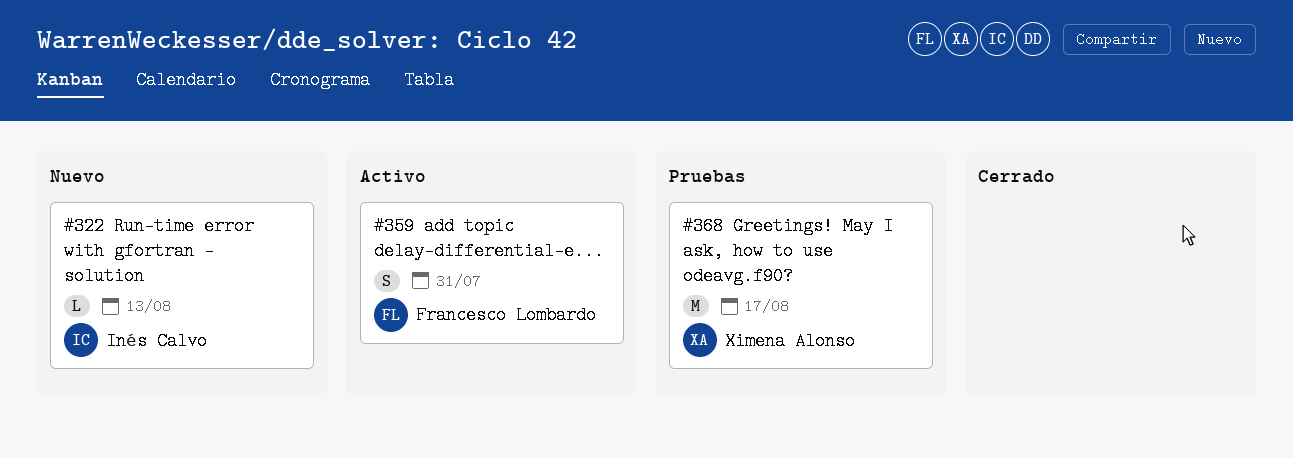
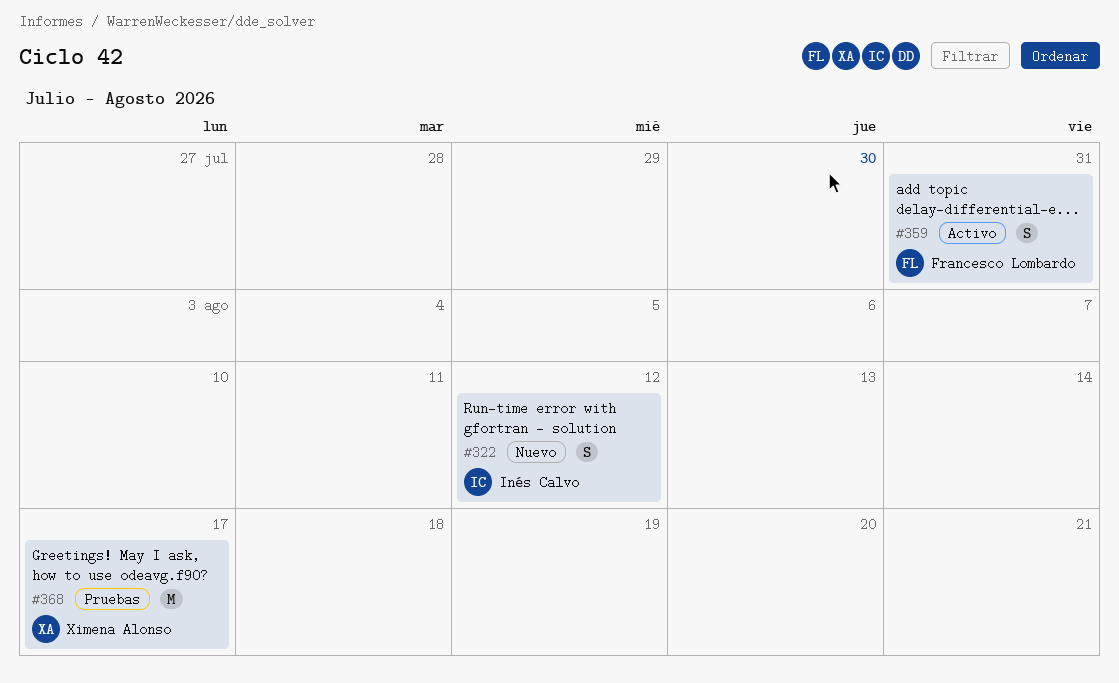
#322, estimate: L -> S
#322, due: Aug 13 -> Aug 12

